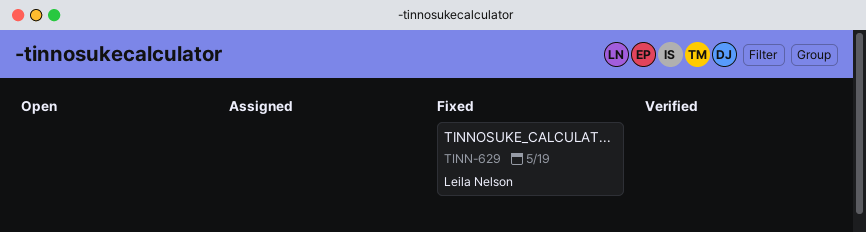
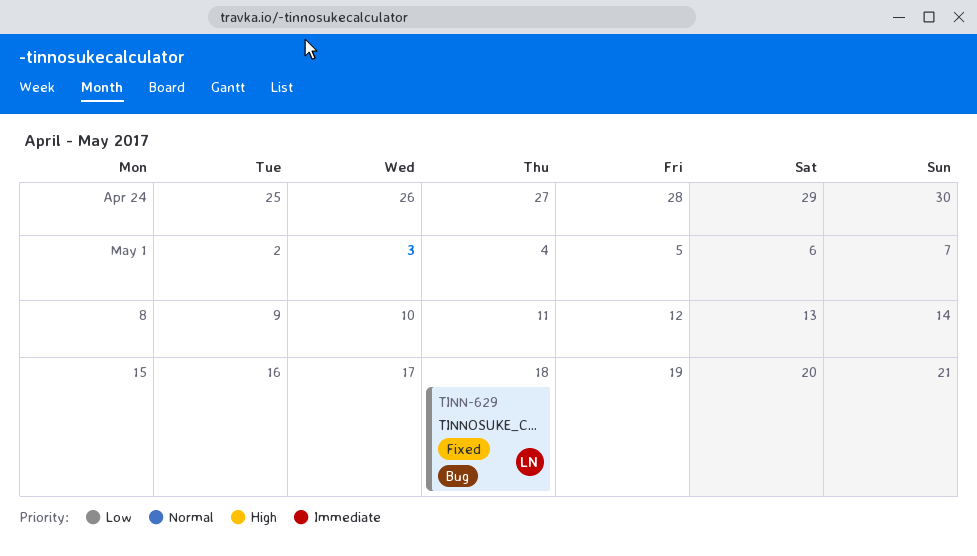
TINN-629, due: May 19 -> May 18

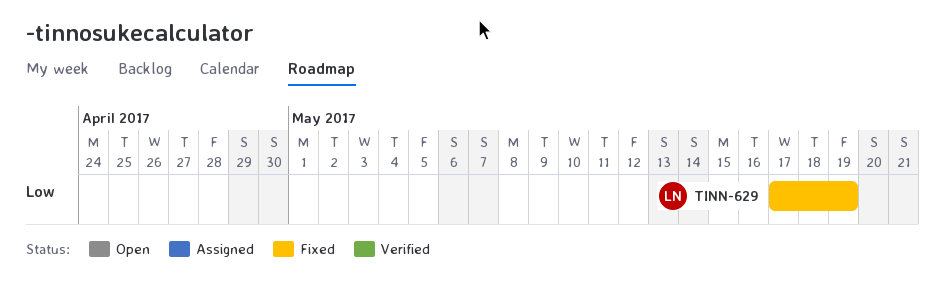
TINN-629, due: May 18 -> May 19

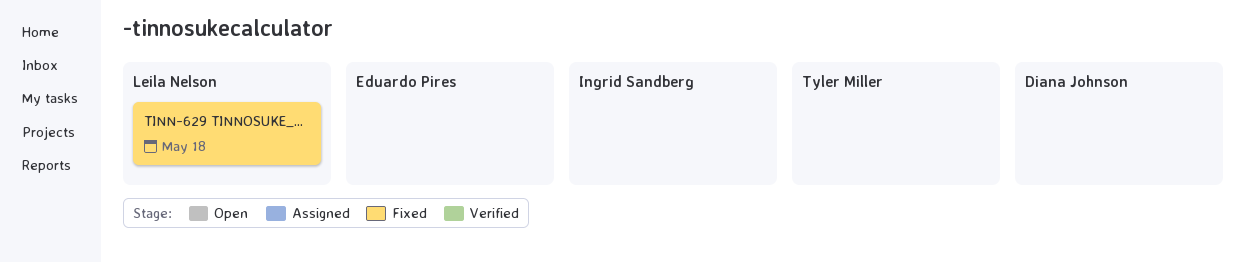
TINN-629, due: May 19 -> May 18

